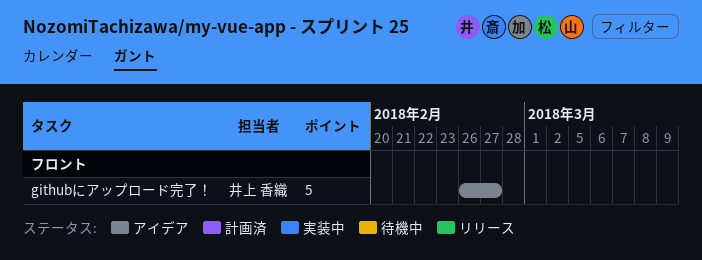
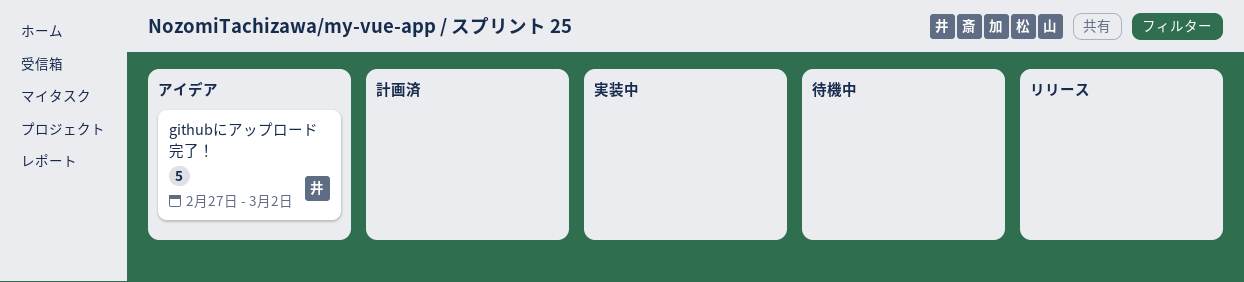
githubにアップロード完了！, start: Feb 26 -> Feb 27
githubにアップロード完了！, due: Feb 27 -> Mar 2

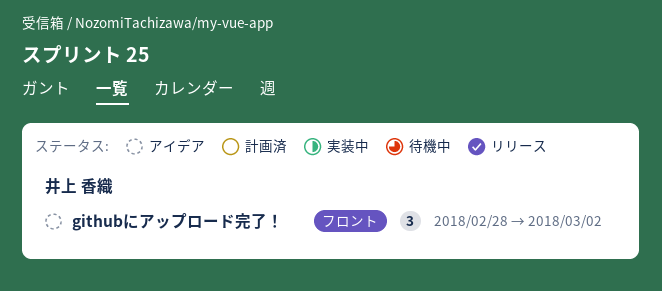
githubにアップロード完了！, estimate: 5 -> 3
githubにアップロード完了！, start: Feb 27 -> Feb 28

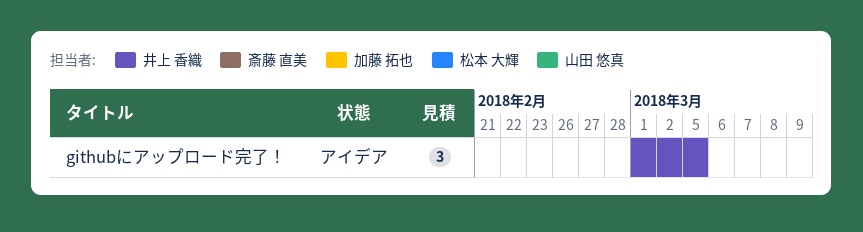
githubにアップロード完了！, start: Feb 28 -> Mar 1
githubにアップロード完了！, due: Mar 2 -> Mar 5

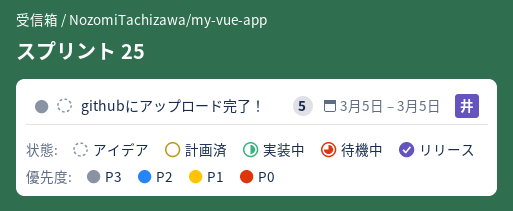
githubにアップロード完了！, estimate: 3 -> 5
githubにアップロード完了！, start: Mar 1 -> Mar 5

